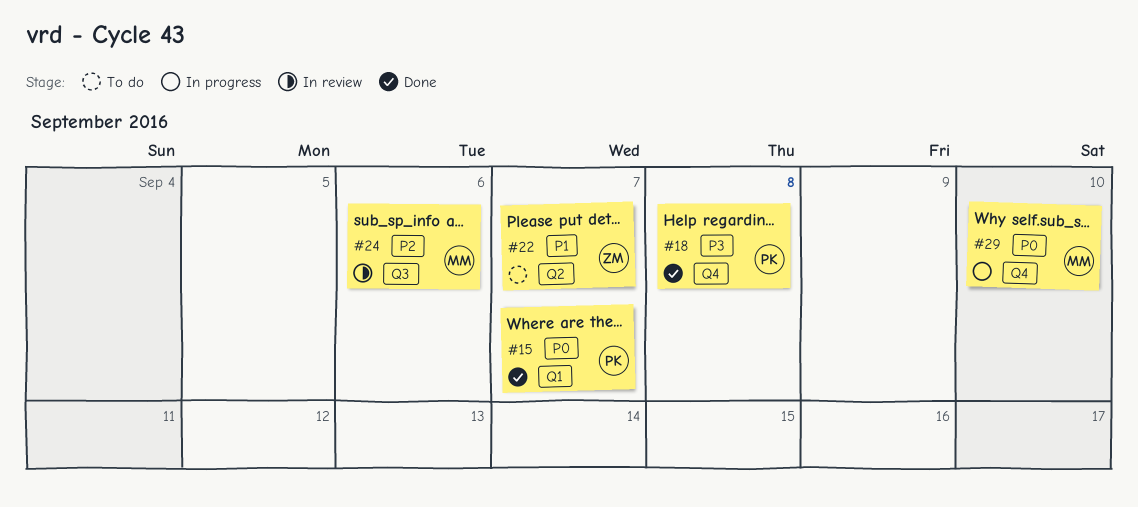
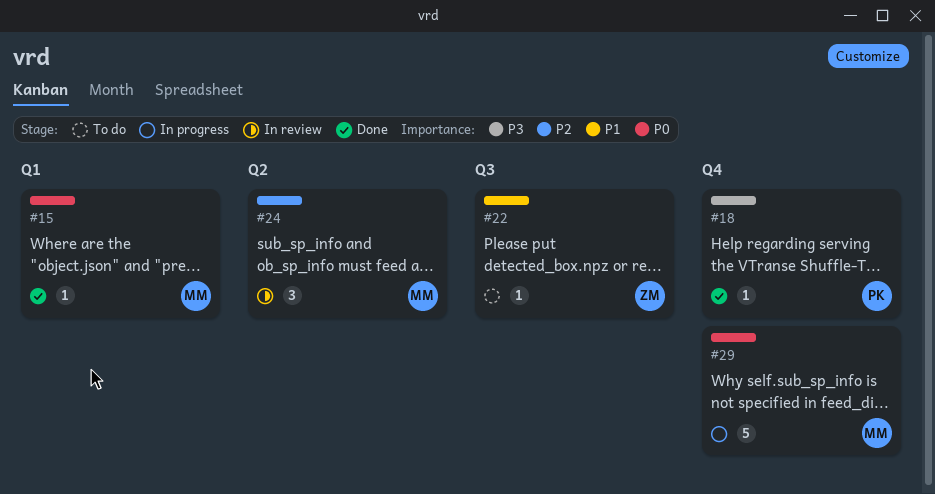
#15, owner: PK -> MM
#22, label: Q2 -> Q3
#24, label: Q3 -> Q2

